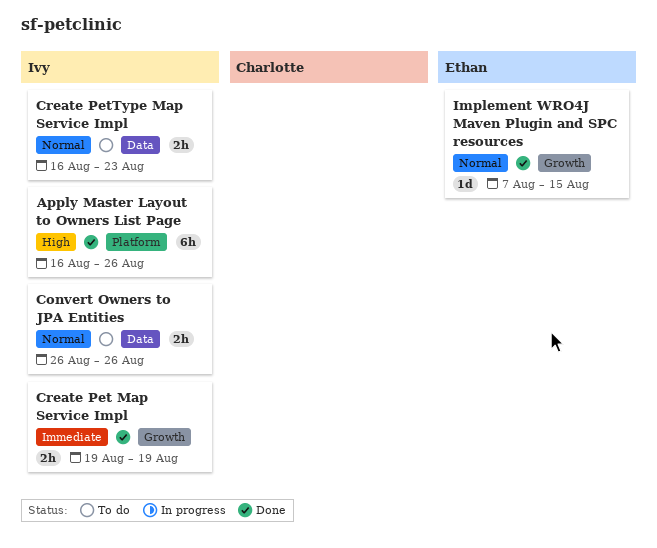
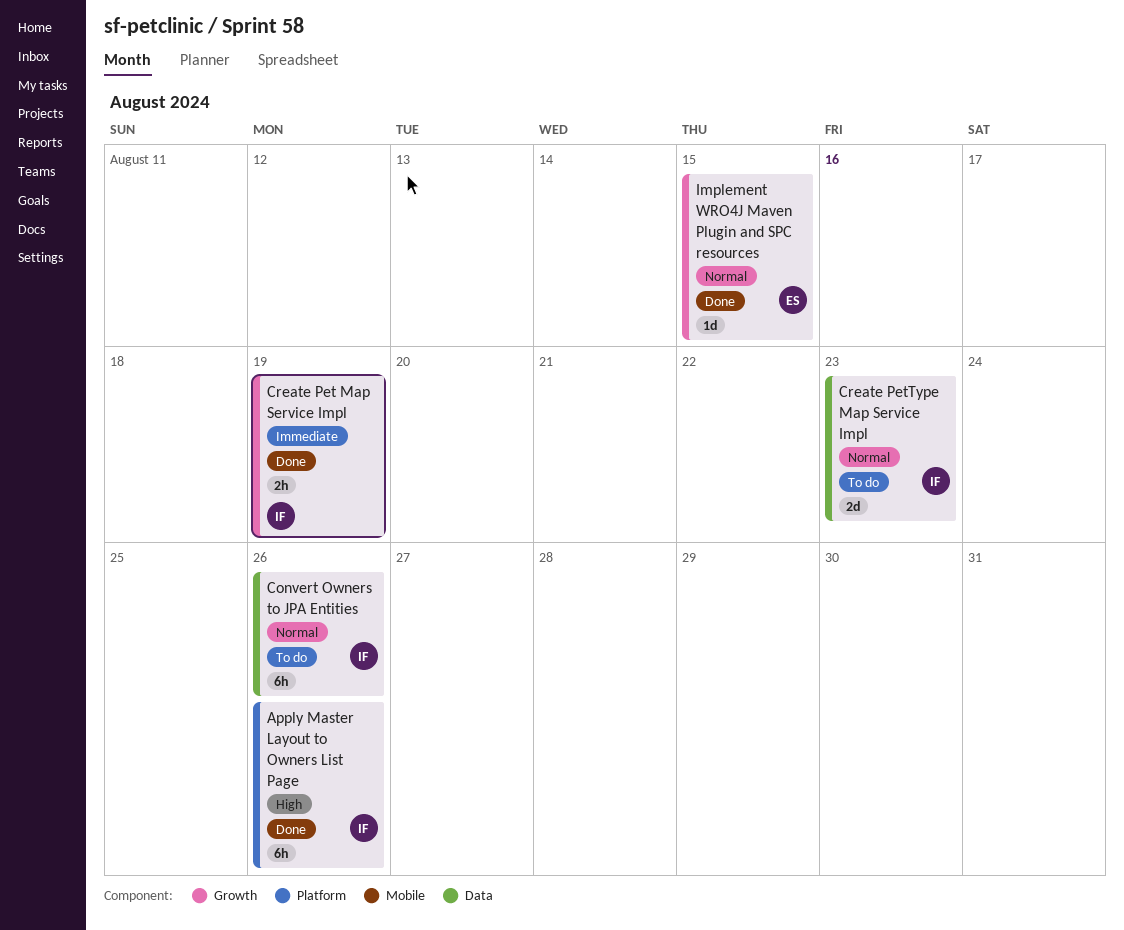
Convert Owners to JPA Entities, estimate: 2h -> 6h
Create PetType Map Service Impl, estimate: 2h -> 2d

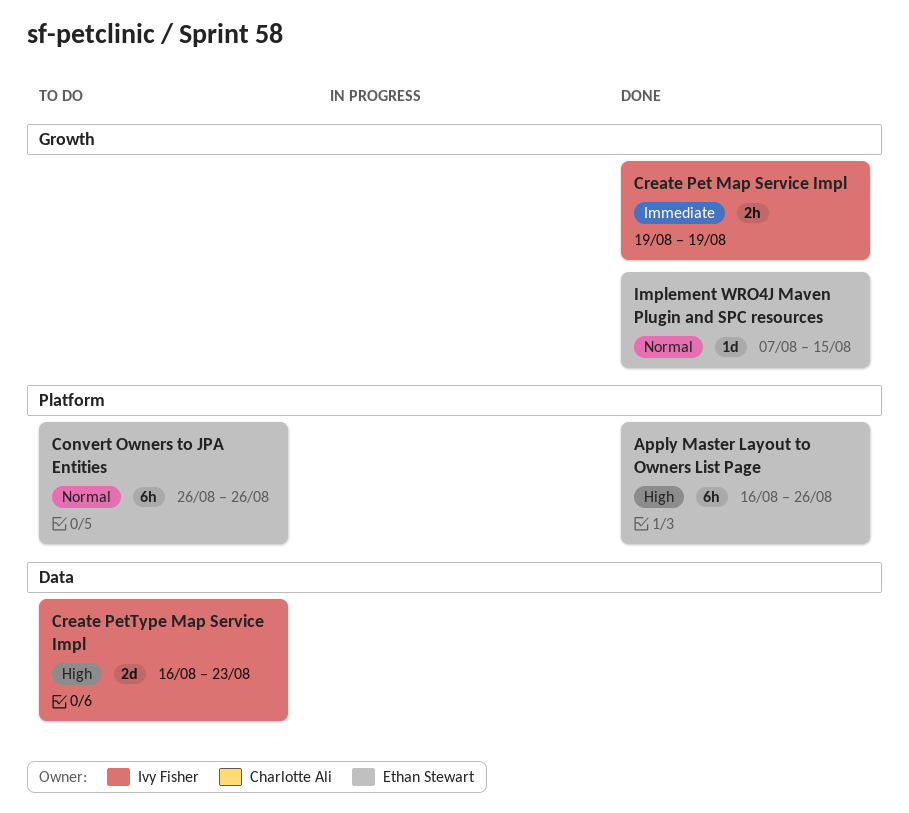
Apply Master Layout to Owners List Page, owner: Ivy Fisher -> Ethan Stewart
Convert Owners to JPA Entities, owner: Ivy Fisher -> Ethan Stewart
Convert Owners to JPA Entities, label: Data -> Platform
Create PetType Map Service Impl, priority: Normal -> High

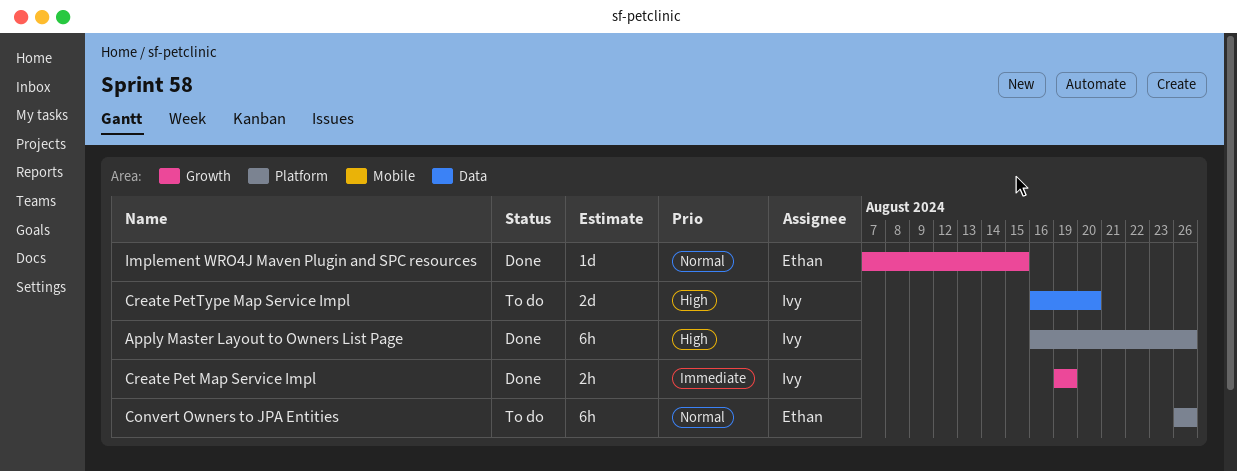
Apply Master Layout to Owners List Page, owner: Ethan Stewart -> Ivy Fisher
Create PetType Map Service Impl, due: Aug 23 -> Aug 20

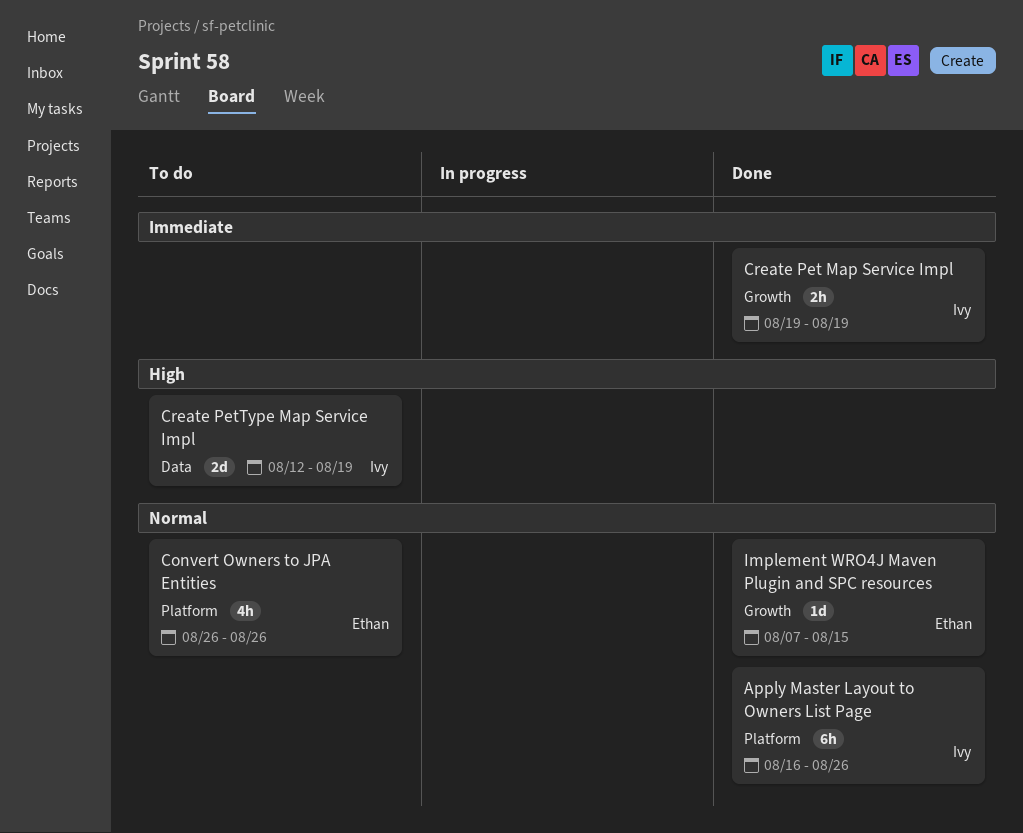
Apply Master Layout to Owners List Page, priority: High -> Normal
Convert Owners to JPA Entities, estimate: 6h -> 4h
Create PetType Map Service Impl, start: Aug 16 -> Aug 12
Create PetType Map Service Impl, due: Aug 20 -> Aug 19

